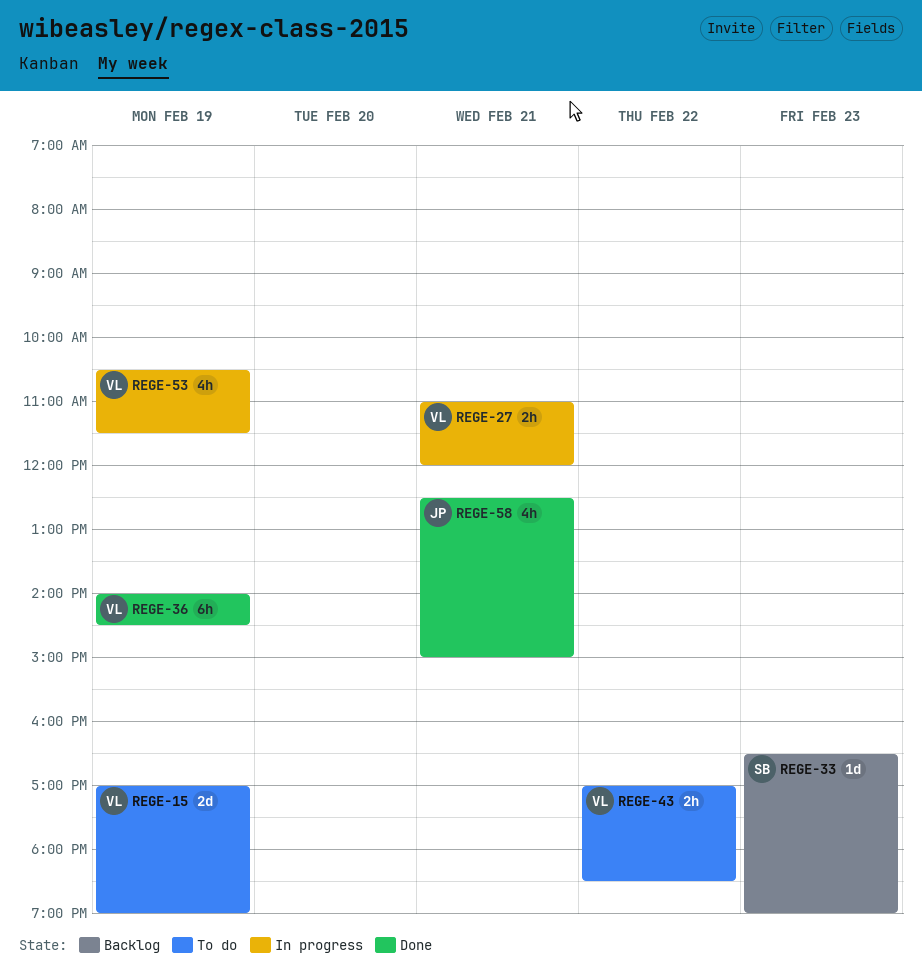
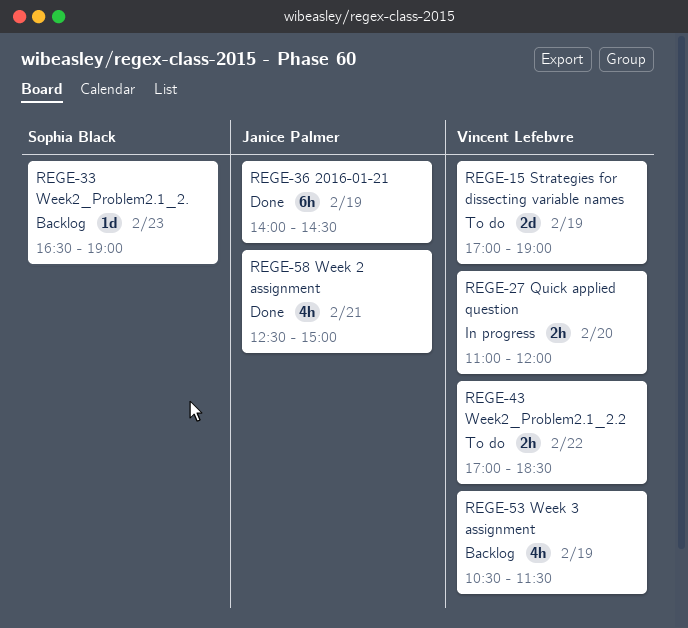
REGE-27, day: Feb 21 -> Feb 20
REGE-36, owner: Vincent Lefebvre -> Janice Palmer
REGE-53, status: In progress -> Backlog

